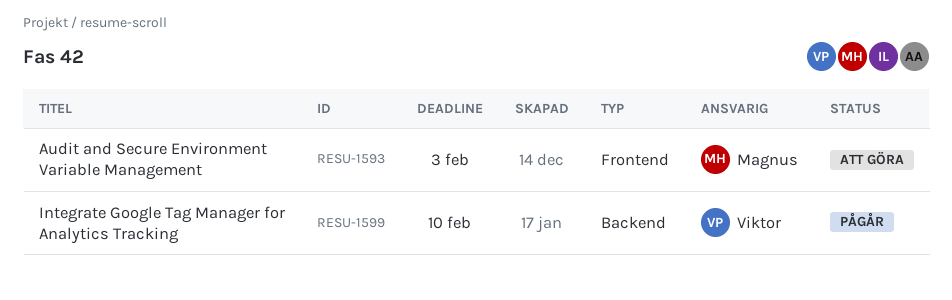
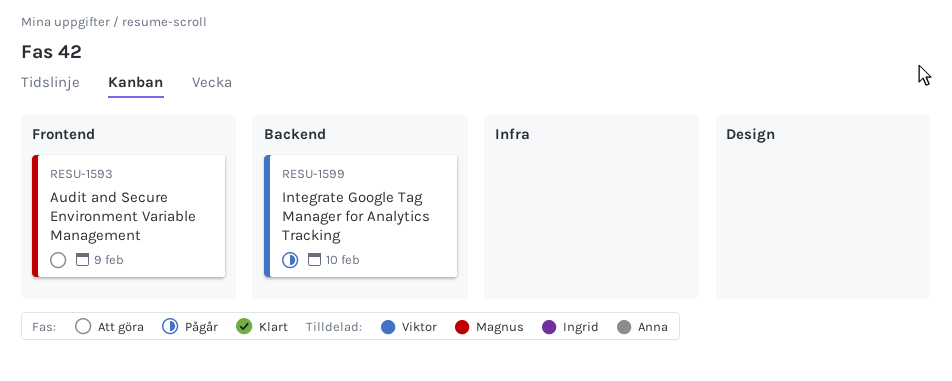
RESU-1593, due: Feb 3 -> Feb 9

